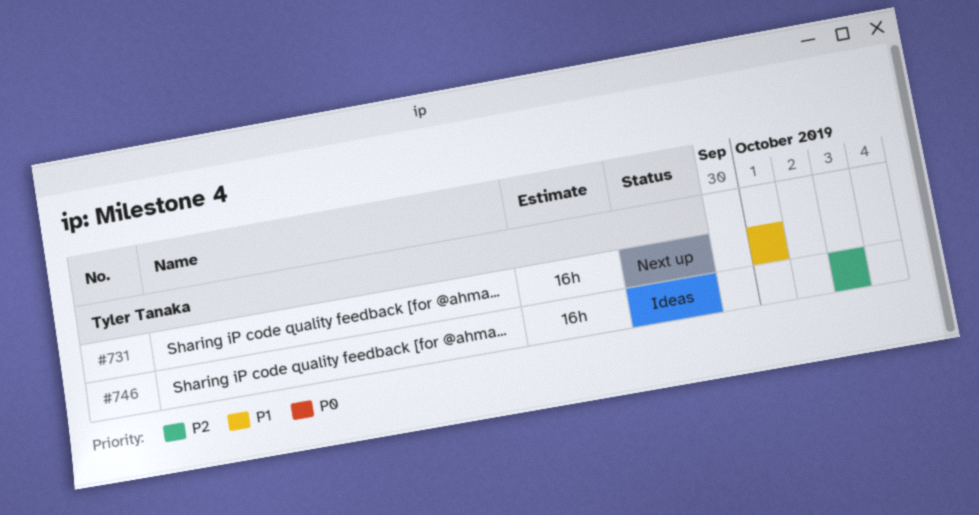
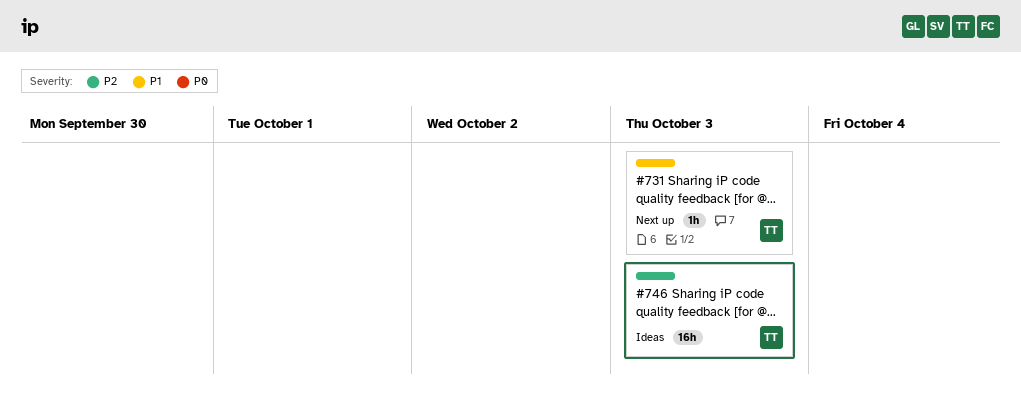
#731, estimate: 16h -> 1h
#731, due: Oct 1 -> Oct 3

